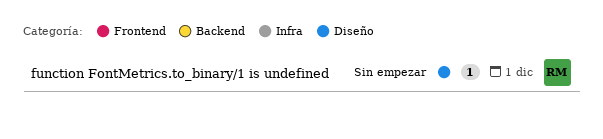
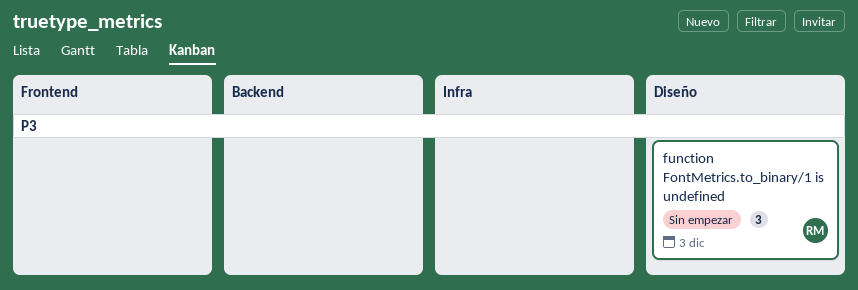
function FontMetrics.to_binary/1 is undefined, estimate: 1 -> 3
function FontMetrics.to_binary/1 is undefined, due: Dec 1 -> Dec 3

